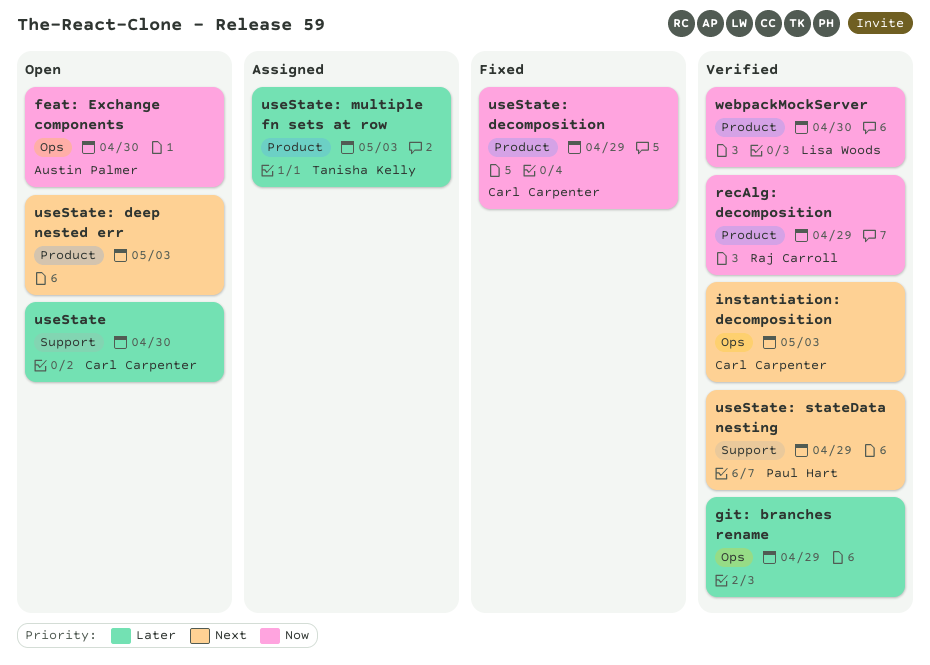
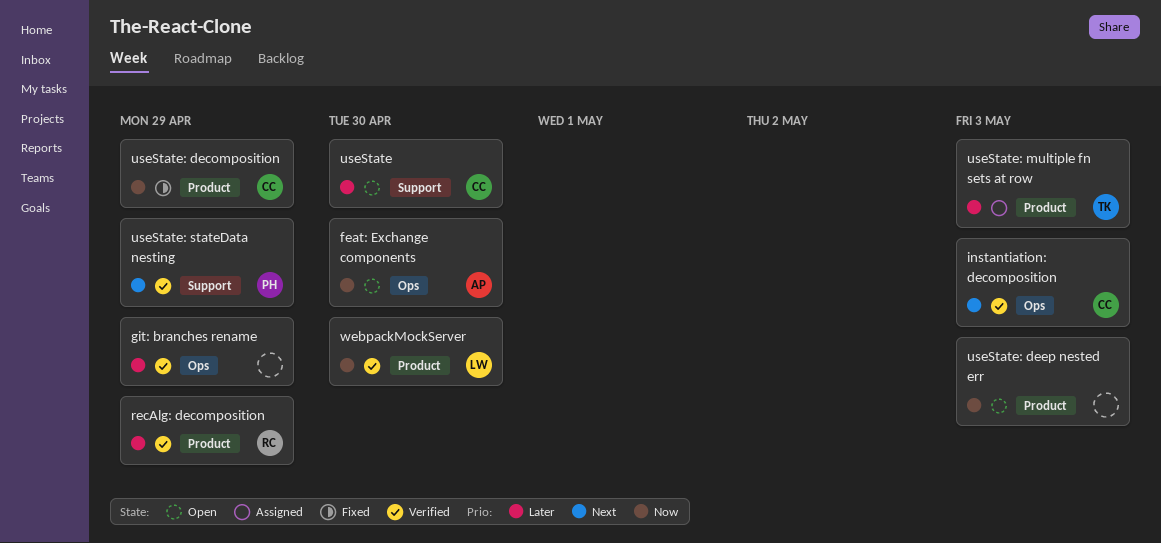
recAlg: decomposition, priority: Now -> Later
useState: deep nested err, priority: Next -> Now

